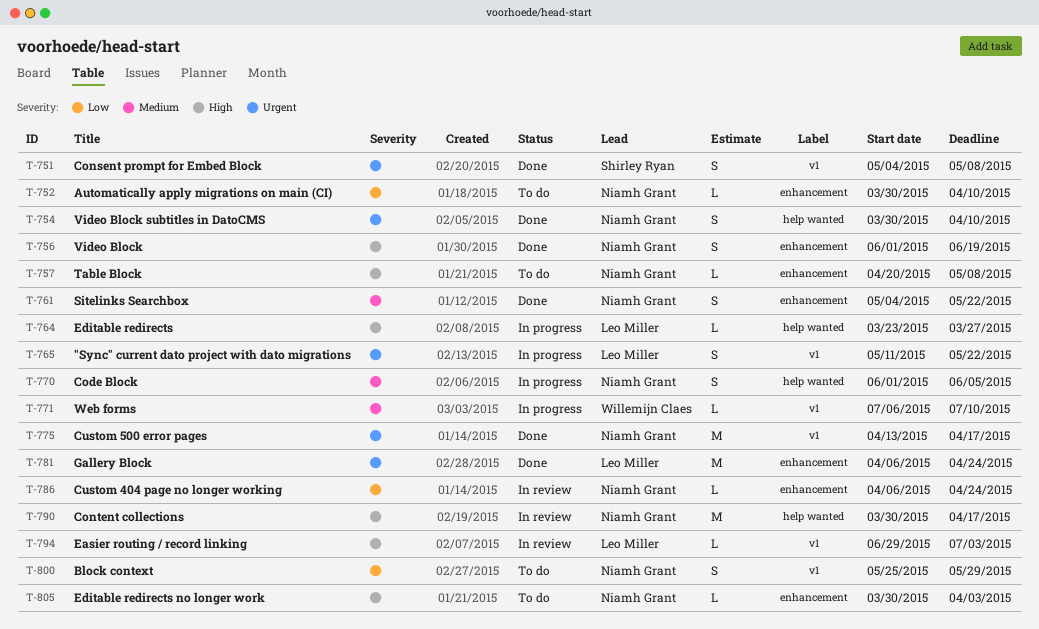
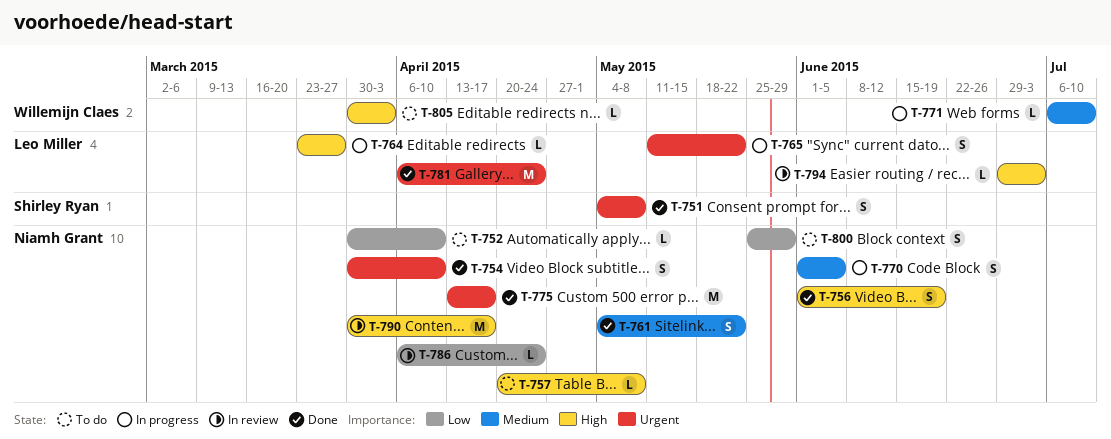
T-805, owner: Niamh Grant -> Willemijn Claes

